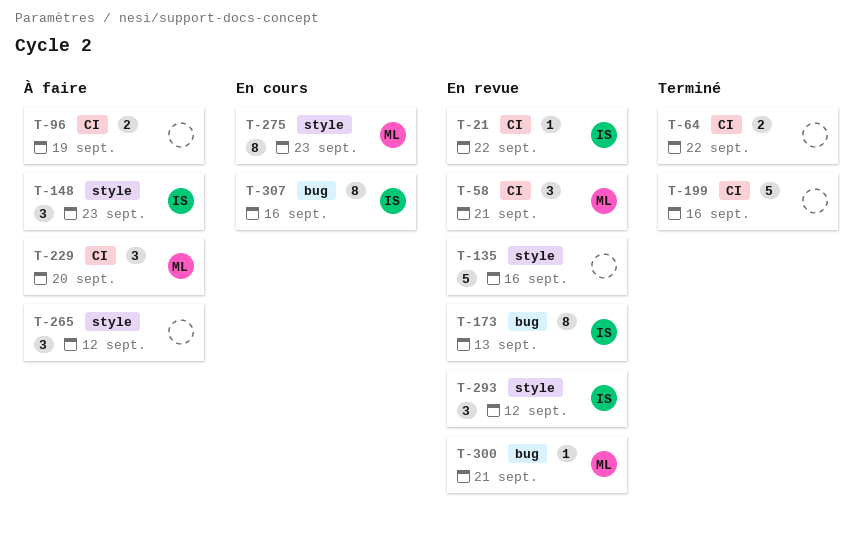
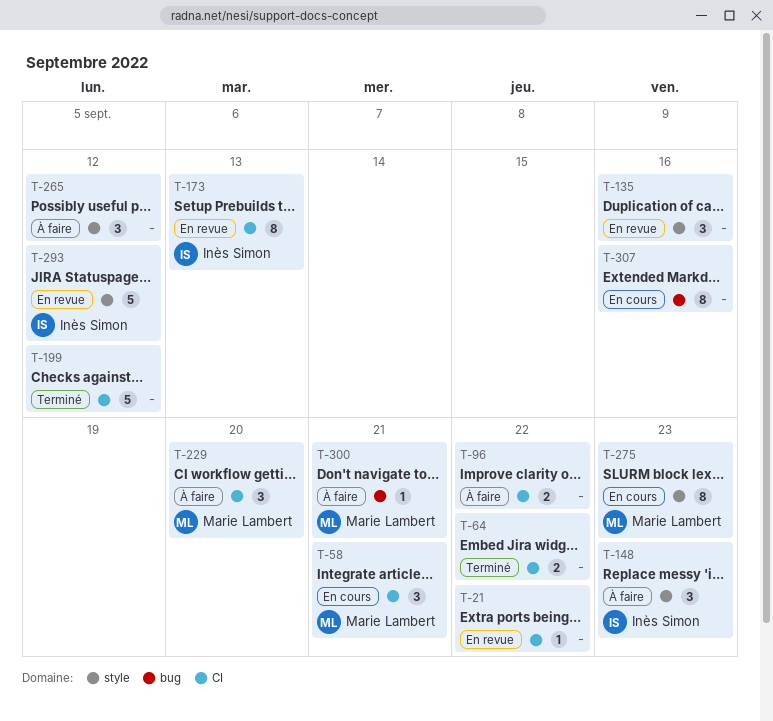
T-21, owner: Inès Simon -> none
T-58, status: En revue -> En cours
T-96, due: Sep 19 -> Sep 22
T-135, estimate: 5 -> 3
T-173, label: bug -> CI
T-199, due: Sep 16 -> Sep 12
T-293, estimate: 3 -> 5
T-300, status: En revue -> À faire
T-307, owner: Inès Simon -> none

